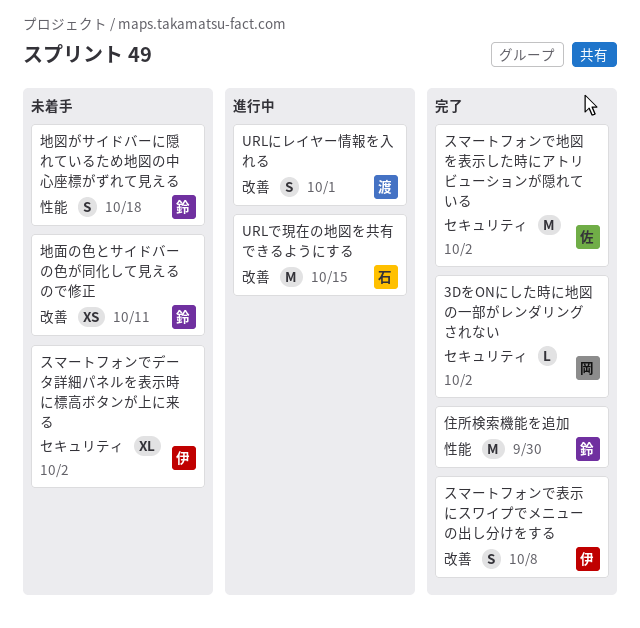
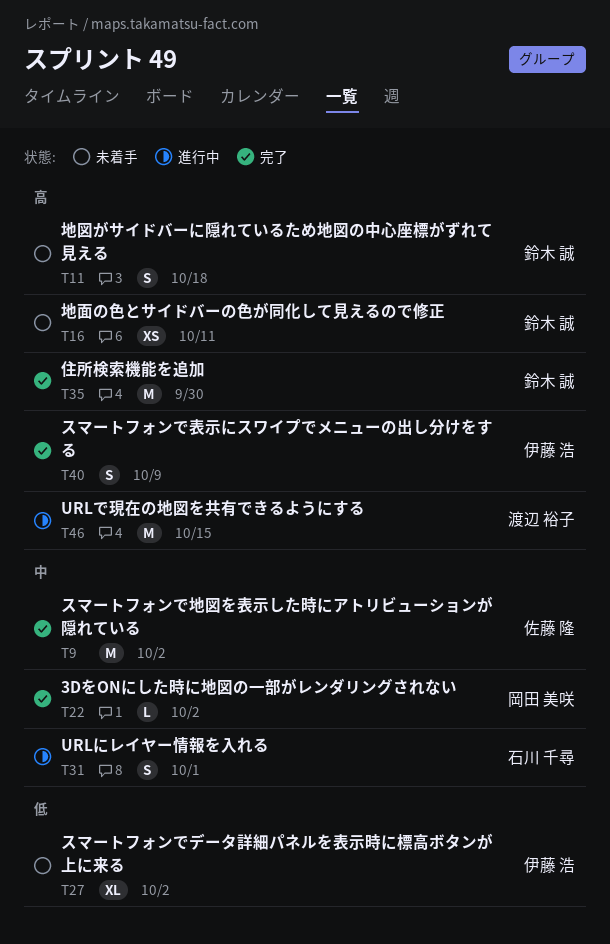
URLで現在の地図を共有できるようにする, owner: 石川 千尋 -> 渡辺 裕子
URLにレイヤー情報を入れる, owner: 渡辺 裕子 -> 石川 千尋
スマートフォンで表示にスワイプでメニューの出し分けをする, due: Oct 8 -> Oct 9

